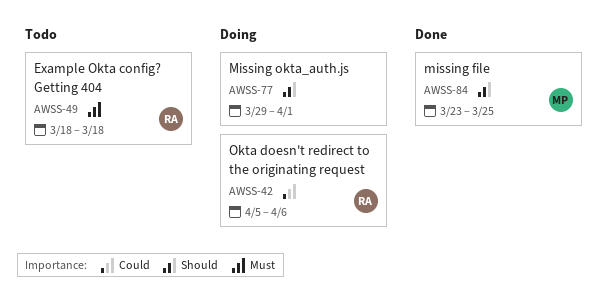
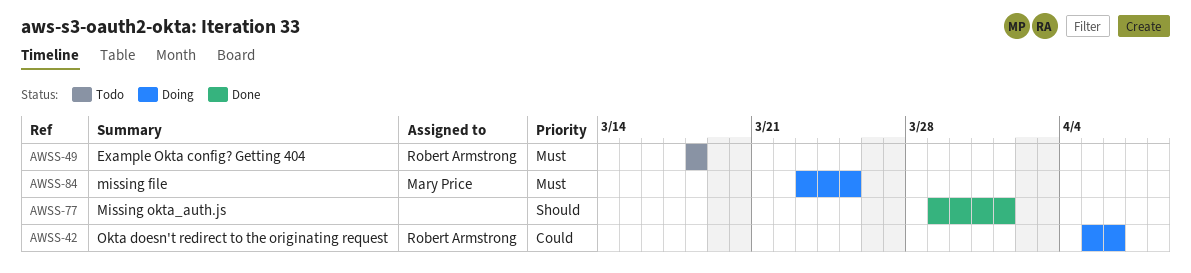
AWSS-77, status: Doing -> Done
AWSS-84, status: Done -> Doing
AWSS-84, priority: Should -> Must

